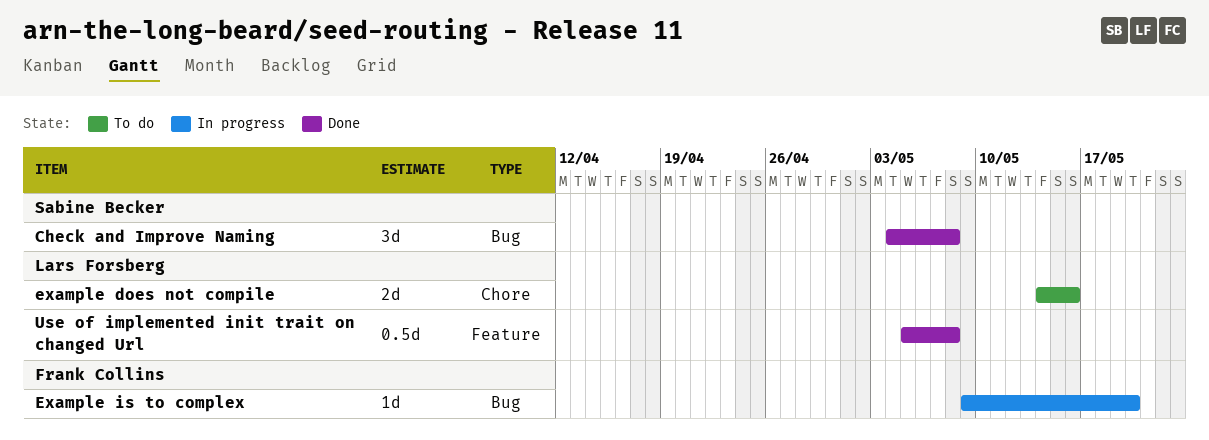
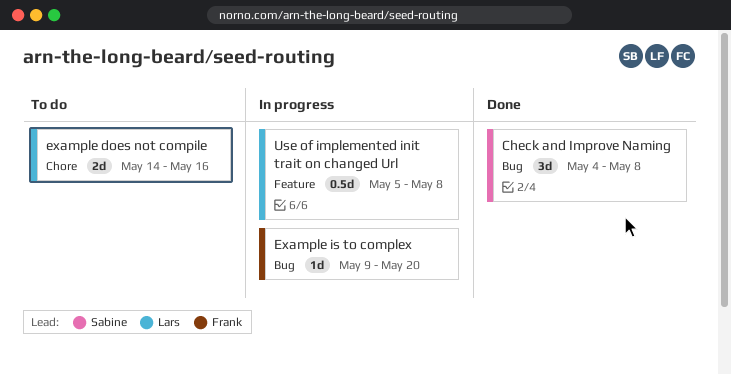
Use of implemented init trait on changed Url, status: Done -> In progress

